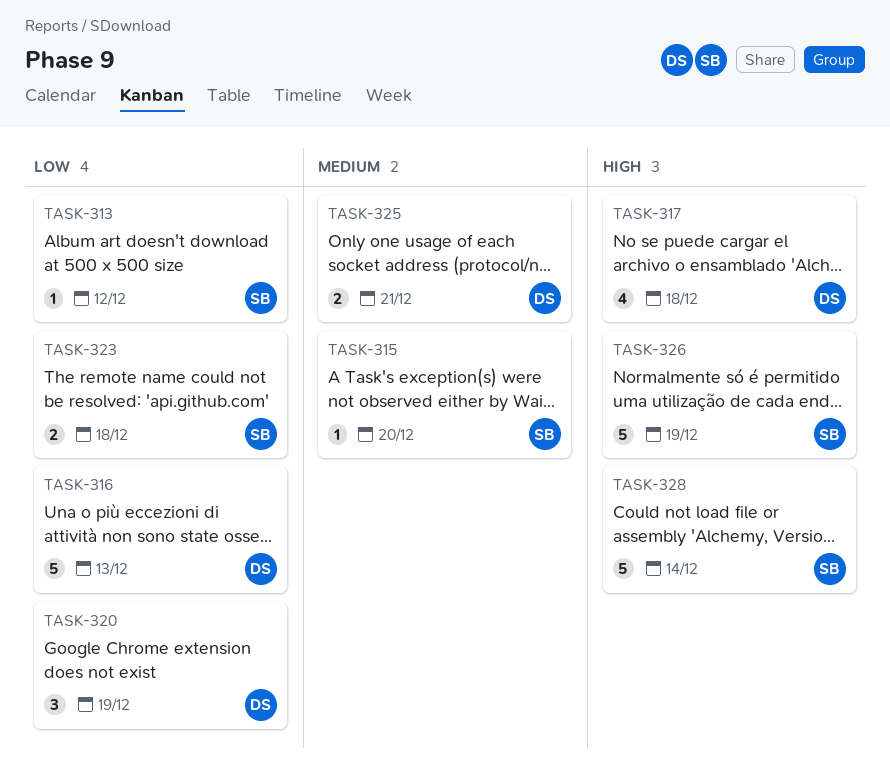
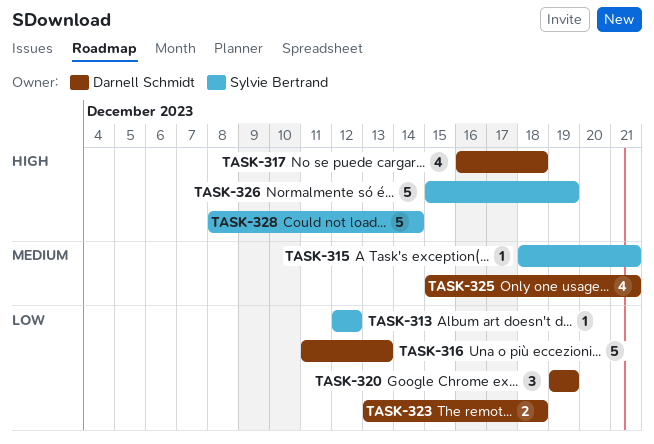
TASK-315, due: Dec 20 -> Dec 21
TASK-323, owner: Sylvie Bertrand -> Darnell Schmidt
TASK-325, estimate: 2 -> 4

